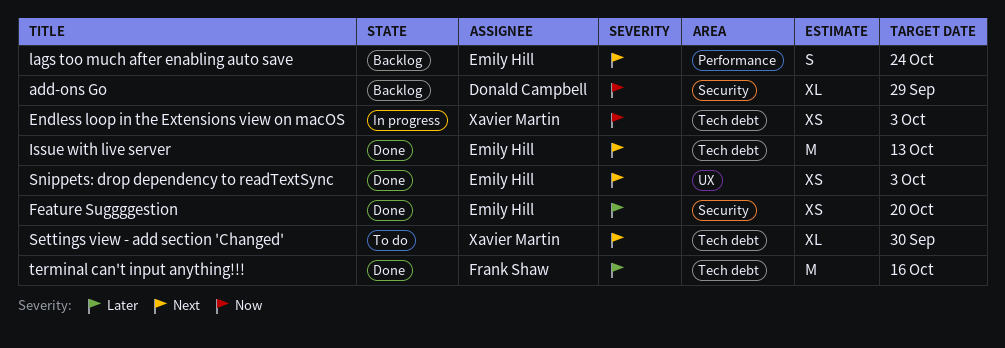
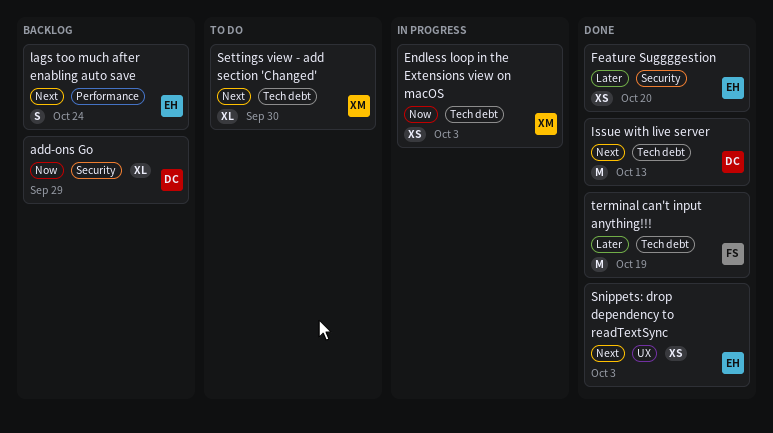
Issue with live server, owner: Emily Hill -> Donald Campbell
terminal can't input anything!!!, due: Oct 16 -> Oct 19

